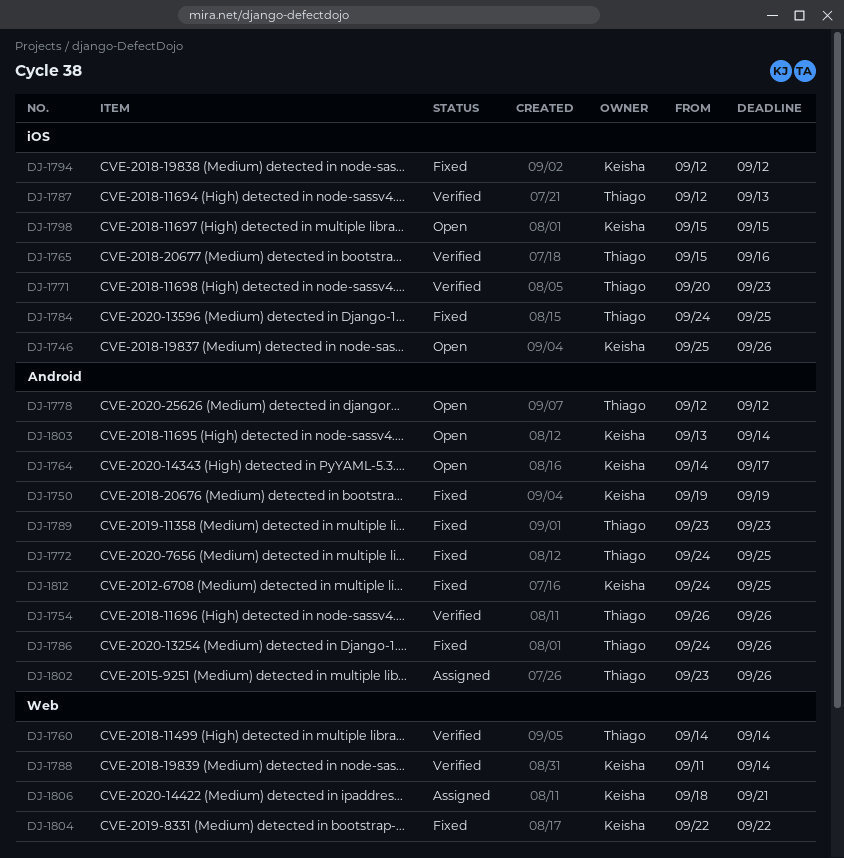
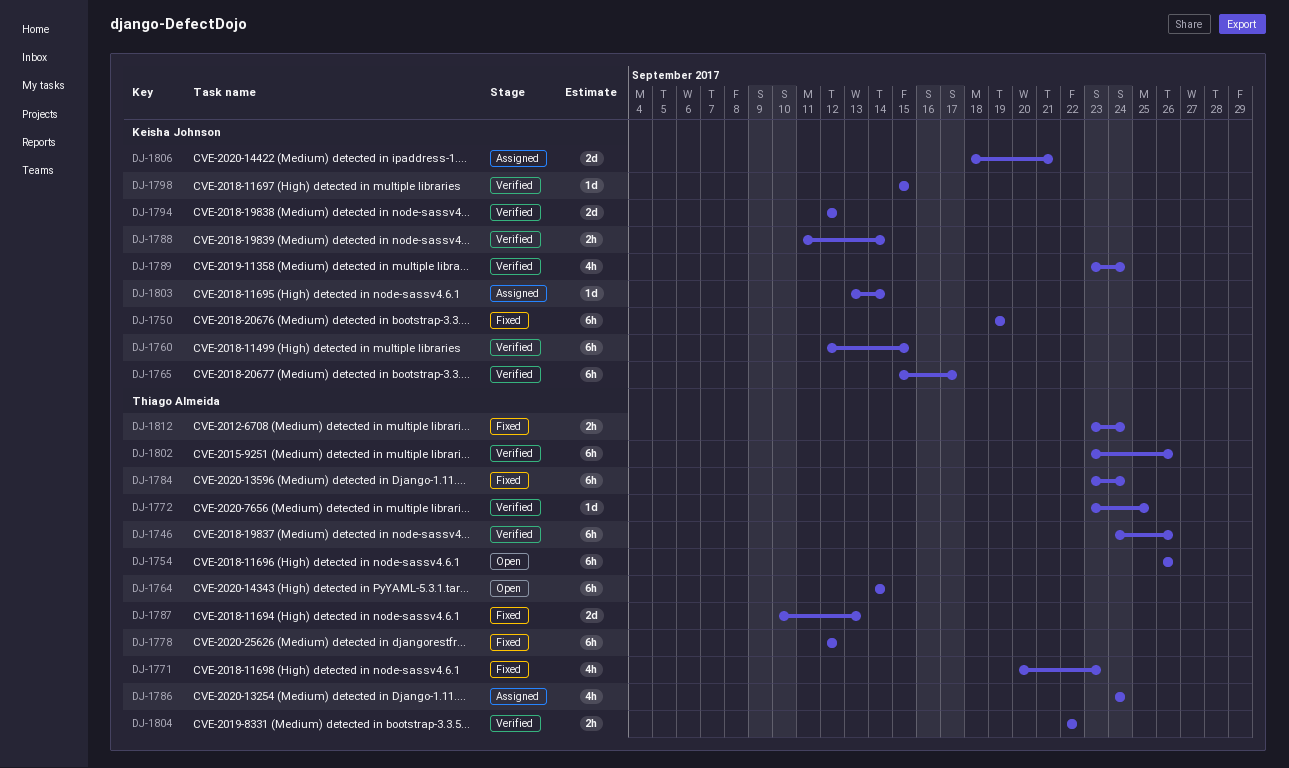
DJ-1746, status: Open -> Verified
DJ-1746, owner: Keisha Johnson -> Thiago Almeida
DJ-1746, start: Sep 25 -> Sep 24
DJ-1754, status: Verified -> Open
DJ-1760, owner: Thiago Almeida -> Keisha Johnson
DJ-1760, start: Sep 14 -> Sep 12
DJ-1760, due: Sep 14 -> Sep 15
DJ-1764, owner: Keisha Johnson -> Thiago Almeida
DJ-1764, due: Sep 17 -> Sep 14
DJ-1765, owner: Thiago Almeida -> Keisha Johnson
DJ-1765, due: Sep 16 -> Sep 17
DJ-1771, status: Verified -> Fixed
DJ-1772, status: Fixed -> Verified
DJ-1772, start: Sep 24 -> Sep 23
DJ-1778, status: Open -> Fixed
DJ-1784, start: Sep 24 -> Sep 23
DJ-1784, due: Sep 25 -> Sep 24
DJ-1786, status: Fixed -> Assigned
DJ-1786, due: Sep 26 -> Sep 24
DJ-1787, status: Verified -> Fixed
DJ-1787, start: Sep 12 -> Sep 10
DJ-1789, status: Fixed -> Verified
DJ-1789, owner: Thiago Almeida -> Keisha Johnson
DJ-1789, due: Sep 23 -> Sep 24
DJ-1794, status: Fixed -> Verified
DJ-1798, status: Open -> Verified
DJ-1802, status: Assigned -> Verified
DJ-1803, status: Open -> Assigned
DJ-1804, status: Fixed -> Verified
DJ-1804, owner: Keisha Johnson -> Thiago Almeida
DJ-1812, owner: Keisha Johnson -> Thiago Almeida
DJ-1812, start: Sep 24 -> Sep 23
DJ-1812, due: Sep 25 -> Sep 24

